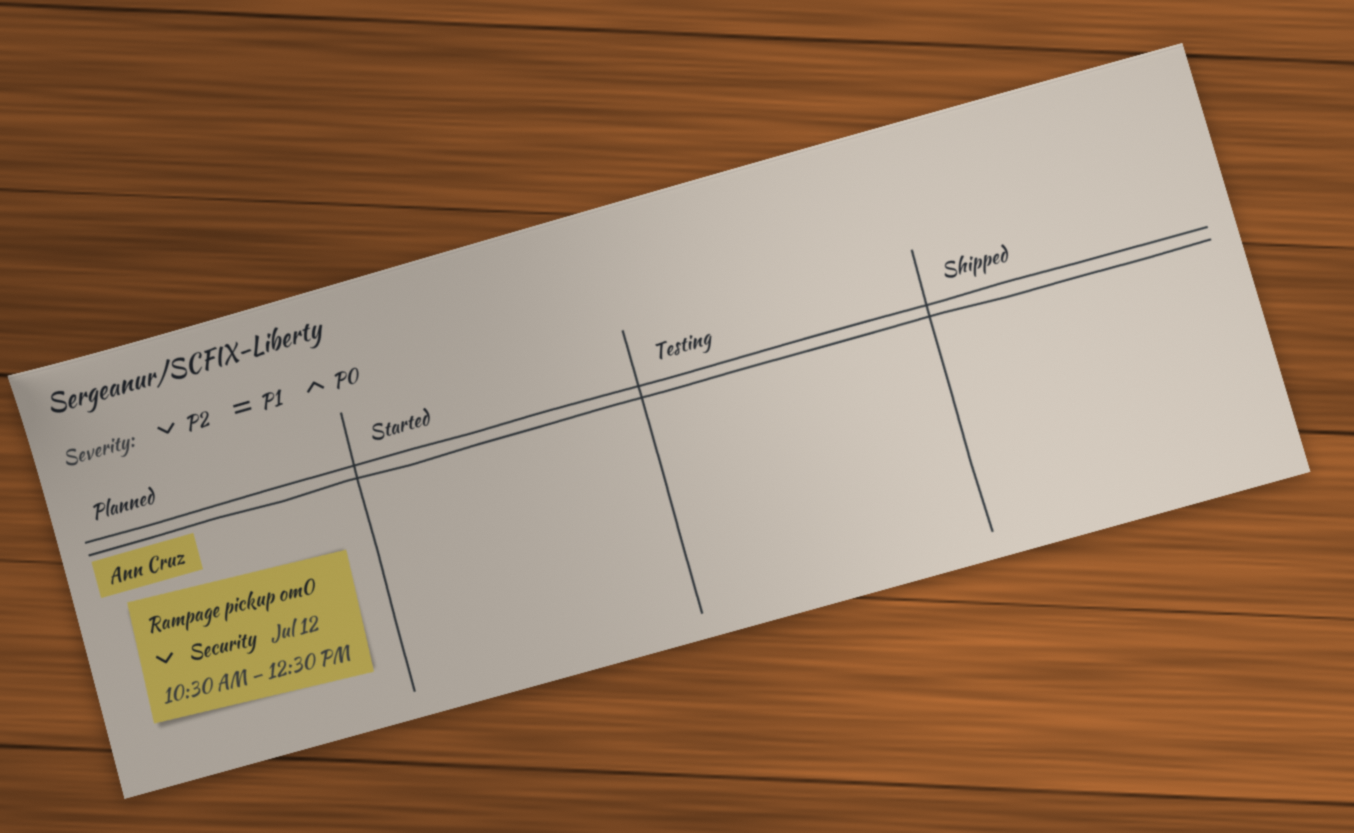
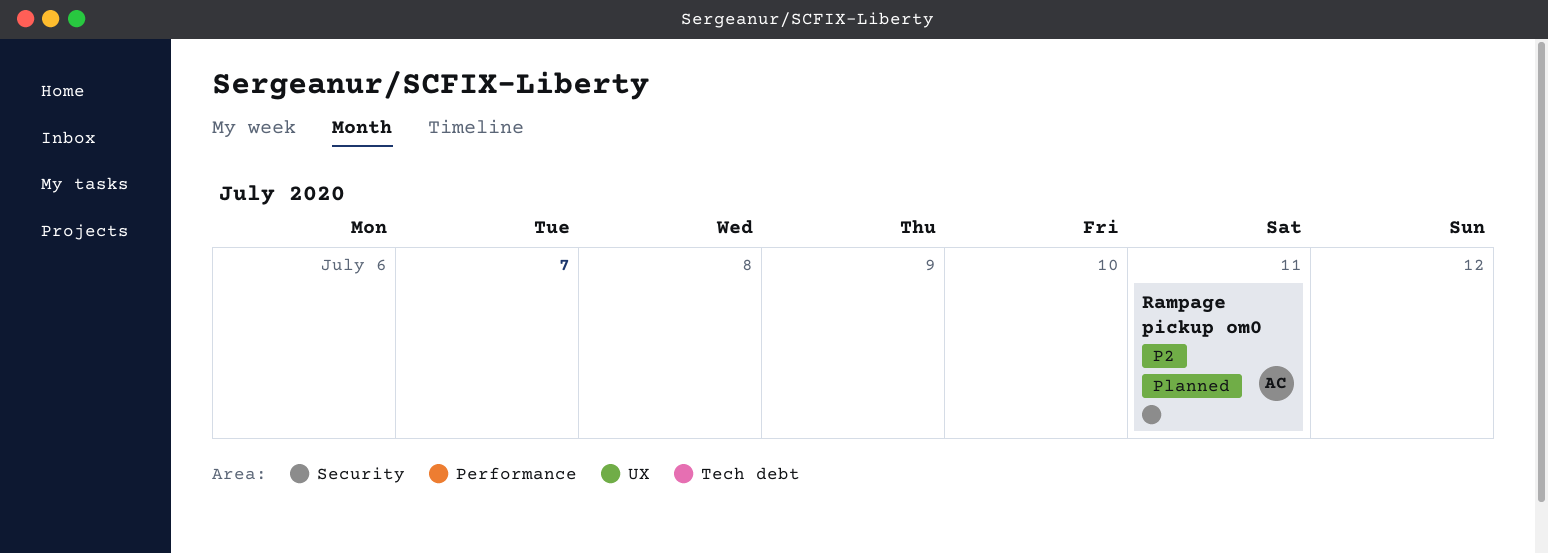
Rampage pickup om0, day: Jul 12 -> Jul 11

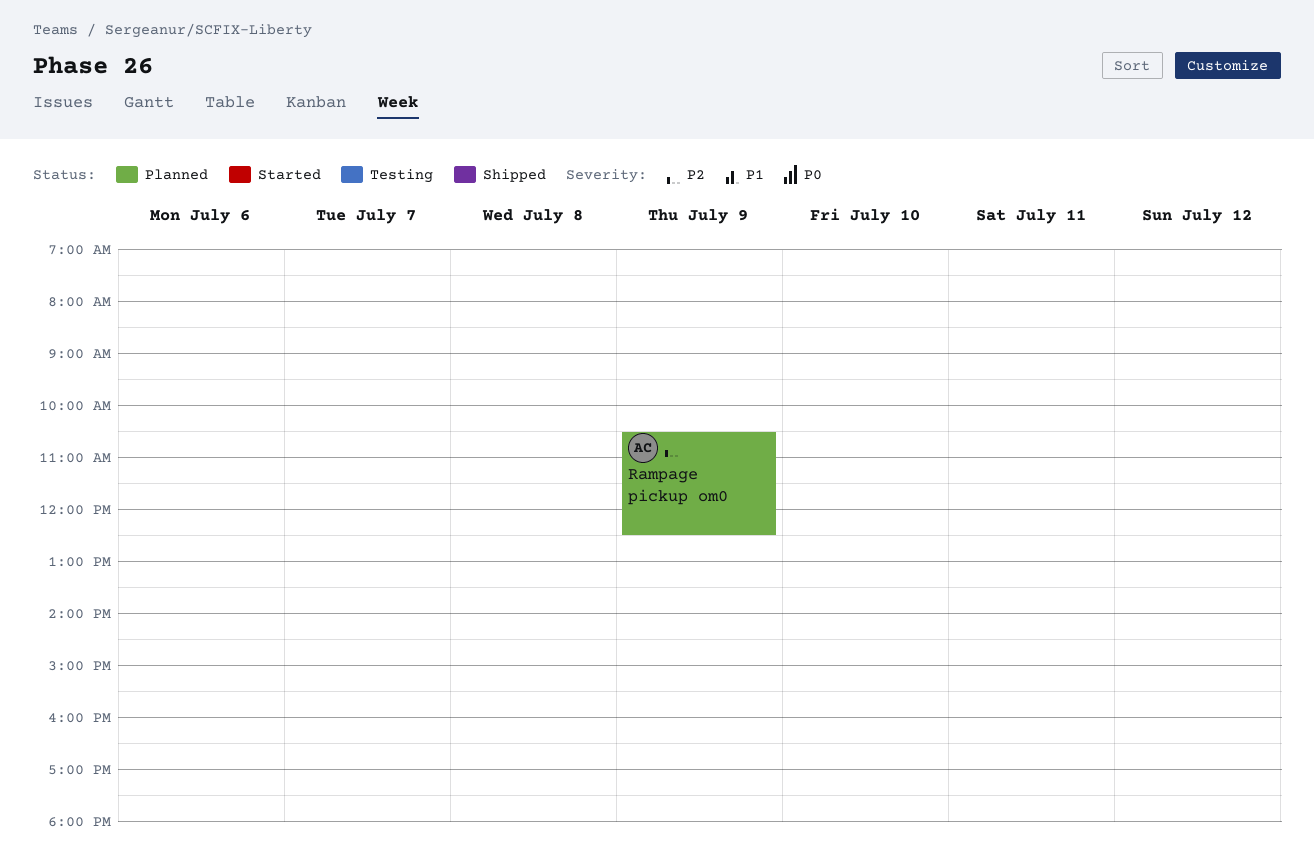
Rampage pickup om0, day: Jul 11 -> Jul 9

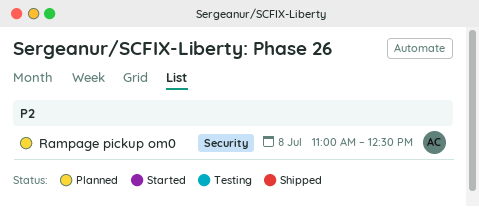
Rampage pickup om0, day: Jul 9 -> Jul 8
Rampage pickup om0, begins: 10:30 -> 11:00

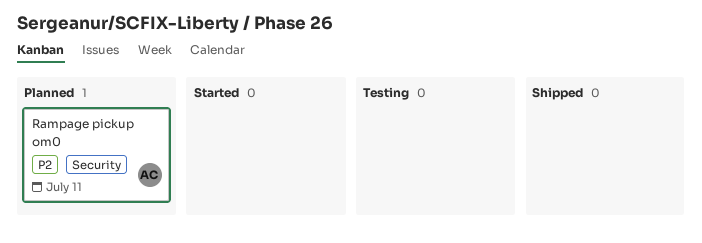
Rampage pickup om0, day: Jul 8 -> Jul 11

